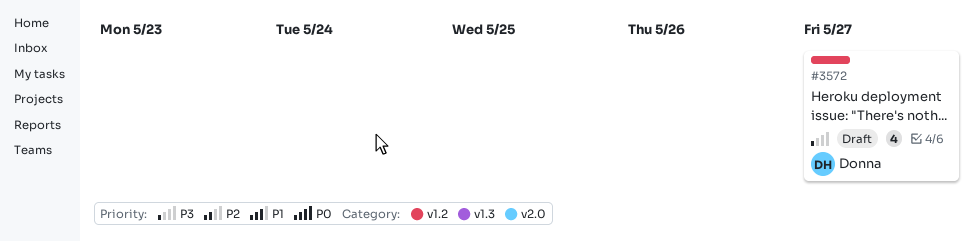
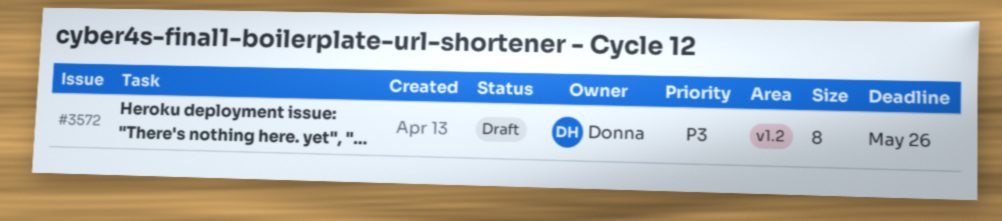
#3572, estimate: 4 -> 8
#3572, due: May 27 -> May 26

